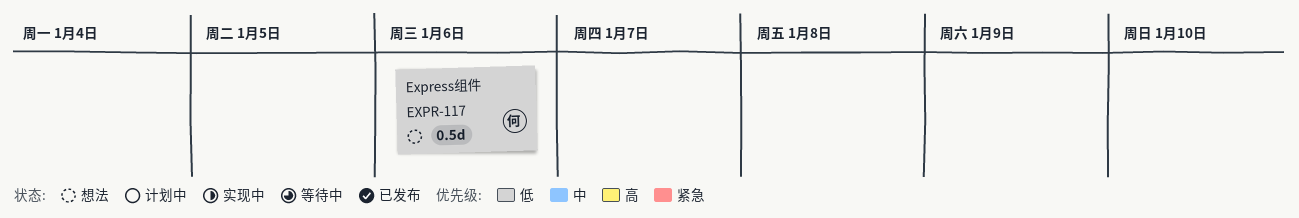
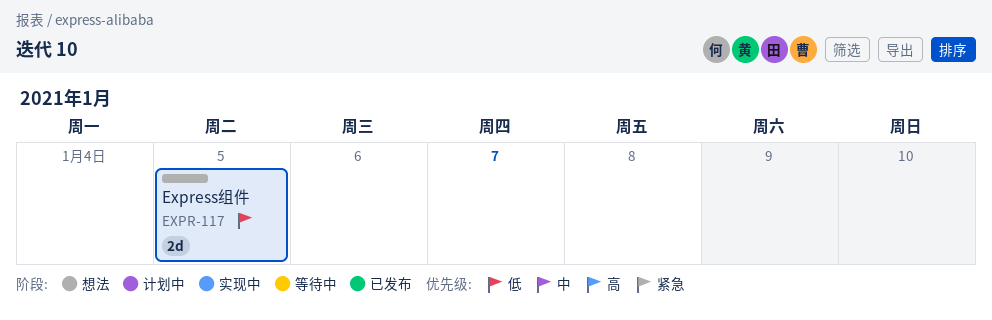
EXPR-117, estimate: 0.5d -> 2d
EXPR-117, due: Jan 6 -> Jan 5

